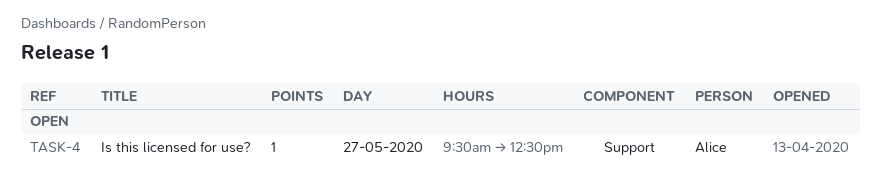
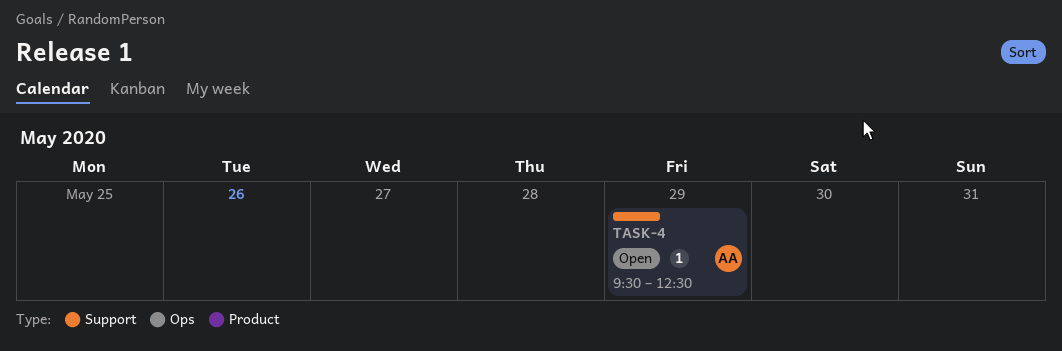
TASK-4, day: May 27 -> May 29

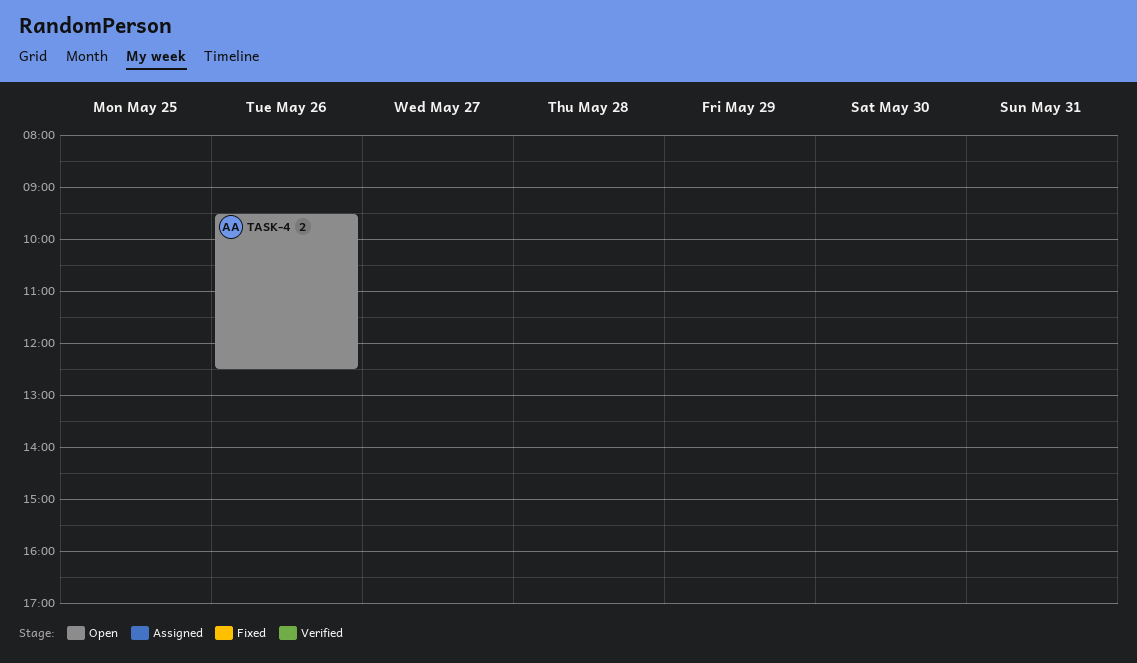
TASK-4, estimate: 1 -> 2
TASK-4, day: May 29 -> May 26

